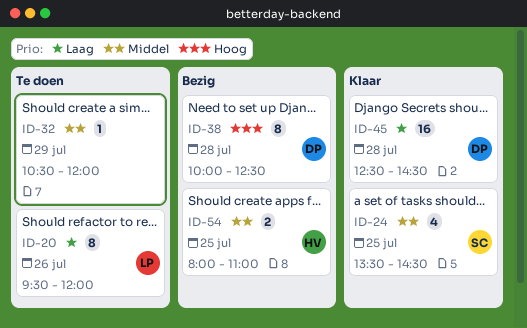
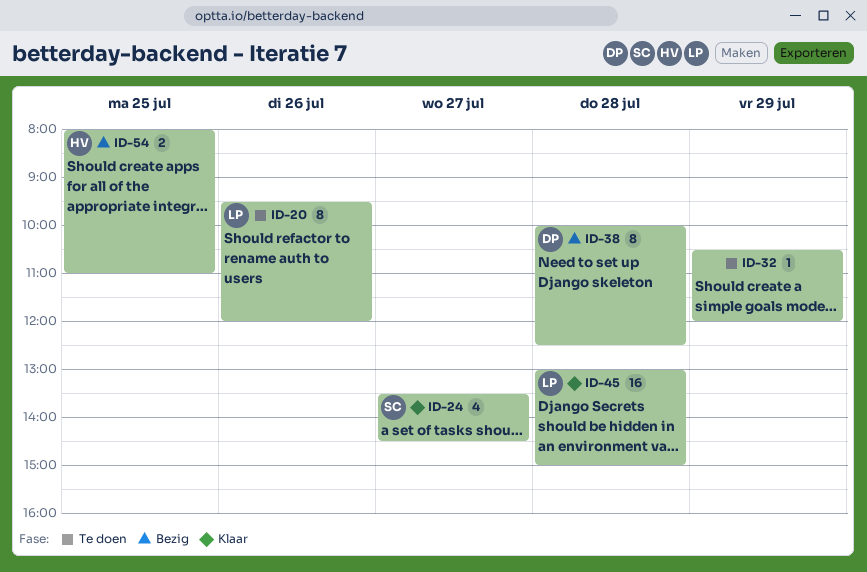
ID-24, day: Jul 25 -> Jul 27
ID-45, owner: DP -> LP
ID-45, begins: 12:30 -> 13:00
ID-45, ends: 14:30 -> 15:00

